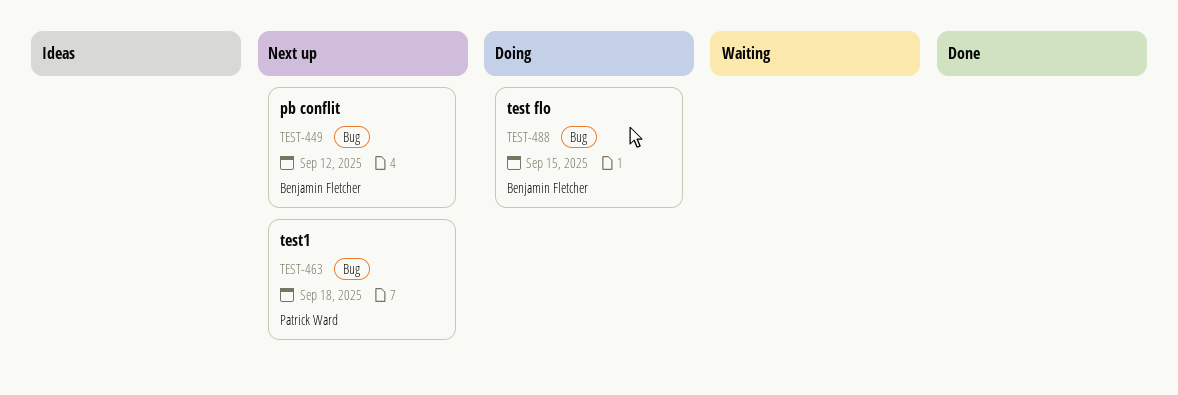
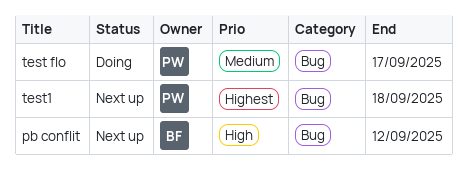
test flo, owner: Benjamin Fletcher -> Patrick Ward
test flo, due: Sep 15 -> Sep 17

